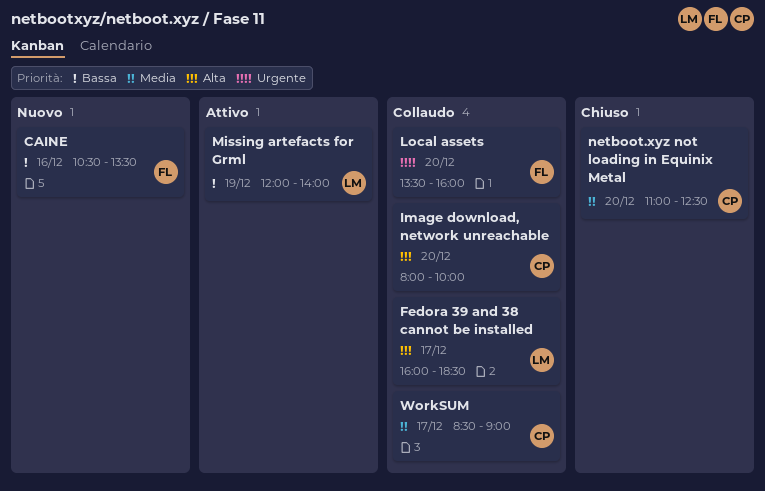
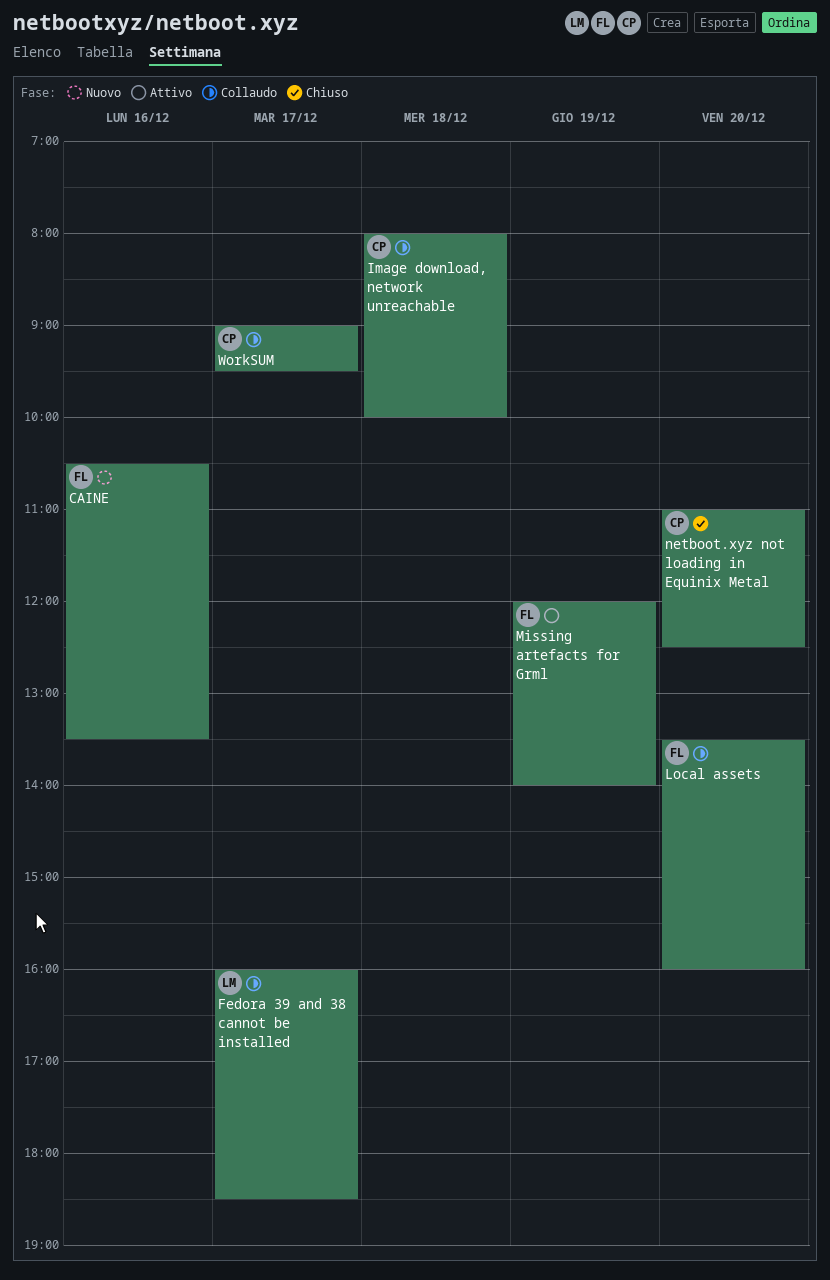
Image download, network unreachable, day: Dec 20 -> Dec 18
Missing artefacts for Grml, owner: LM -> FL
WorkSUM, begins: 08:30 -> 09:00
WorkSUM, ends: 09:00 -> 09:30

